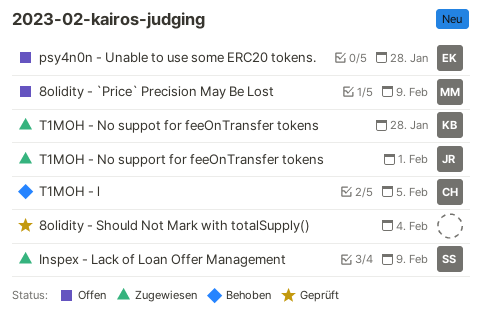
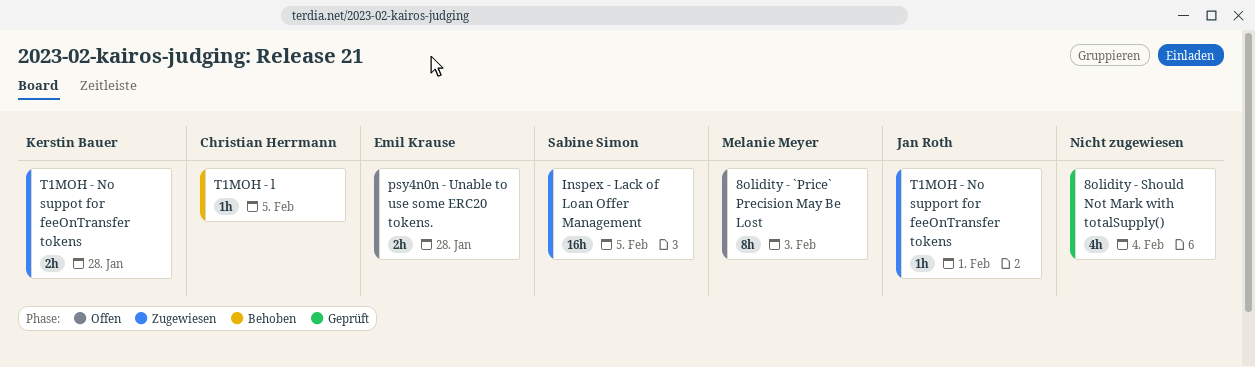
8olidity - `Price` Precision May Be Lost, due: Feb 9 -> Feb 3
Inspex - Lack of Loan Offer Management, due: Feb 9 -> Feb 5

